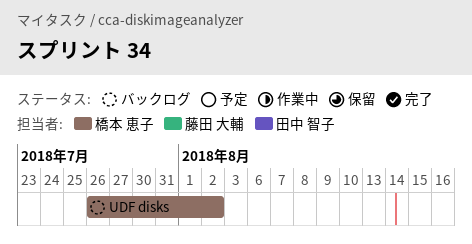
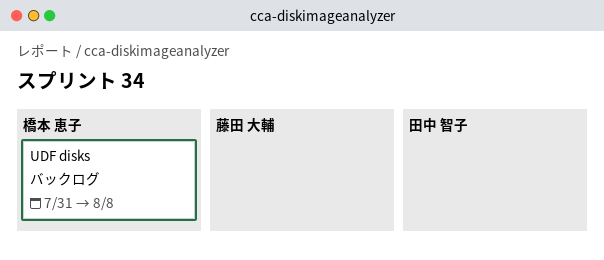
UDF disks, start: Jul 26 -> Jul 31
UDF disks, due: Aug 2 -> Aug 8

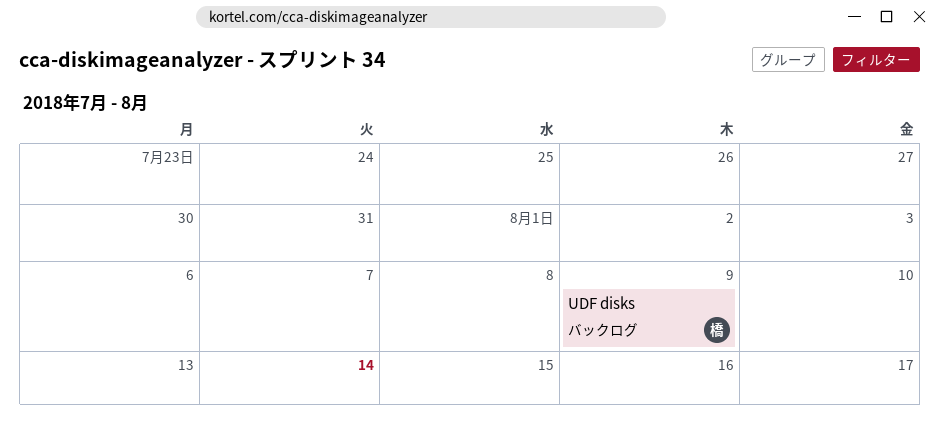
UDF disks, due: Aug 8 -> Aug 9

